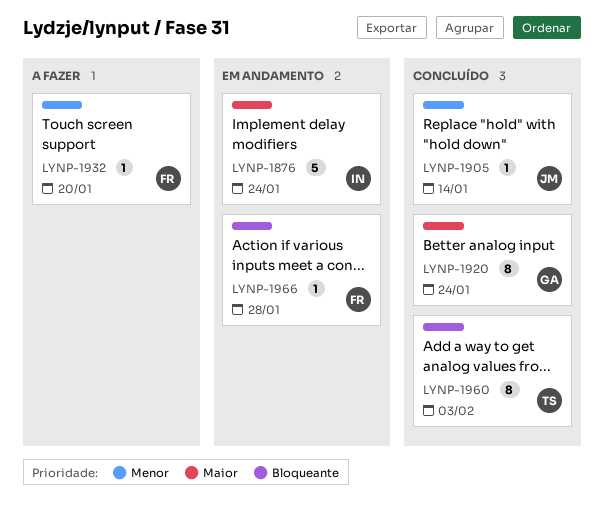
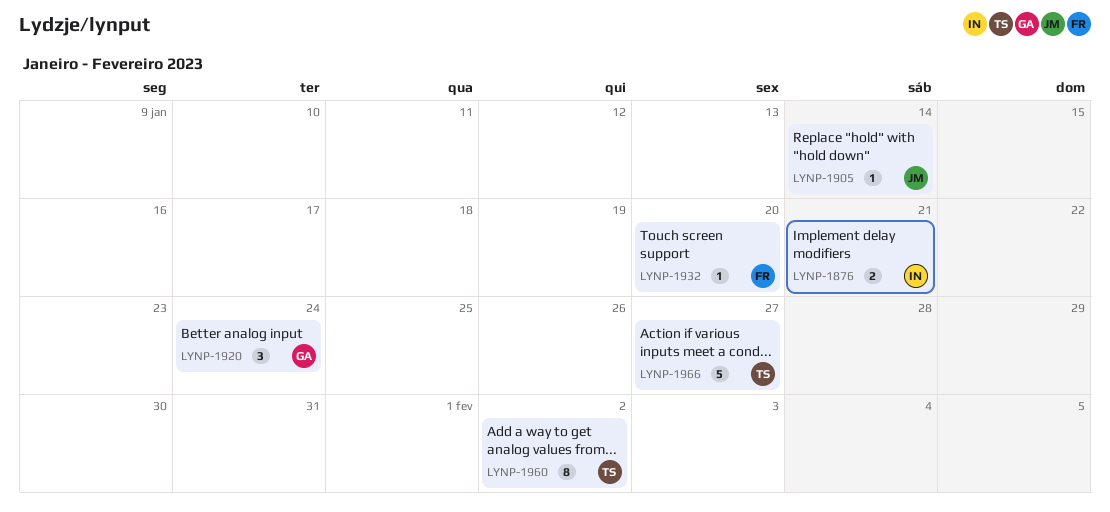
LYNP-1876, estimate: 5 -> 2
LYNP-1876, due: Jan 24 -> Jan 21
LYNP-1920, estimate: 8 -> 3
LYNP-1960, due: Feb 3 -> Feb 2
LYNP-1966, owner: FR -> TS
LYNP-1966, estimate: 1 -> 5
LYNP-1966, due: Jan 28 -> Jan 27

